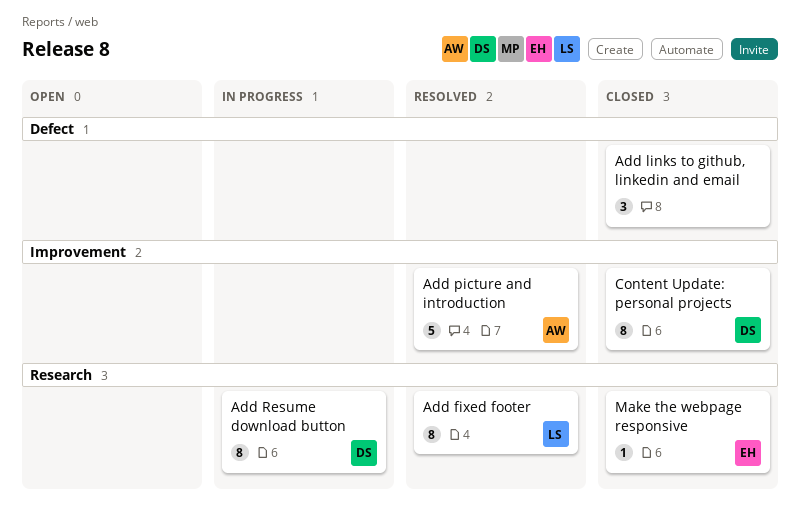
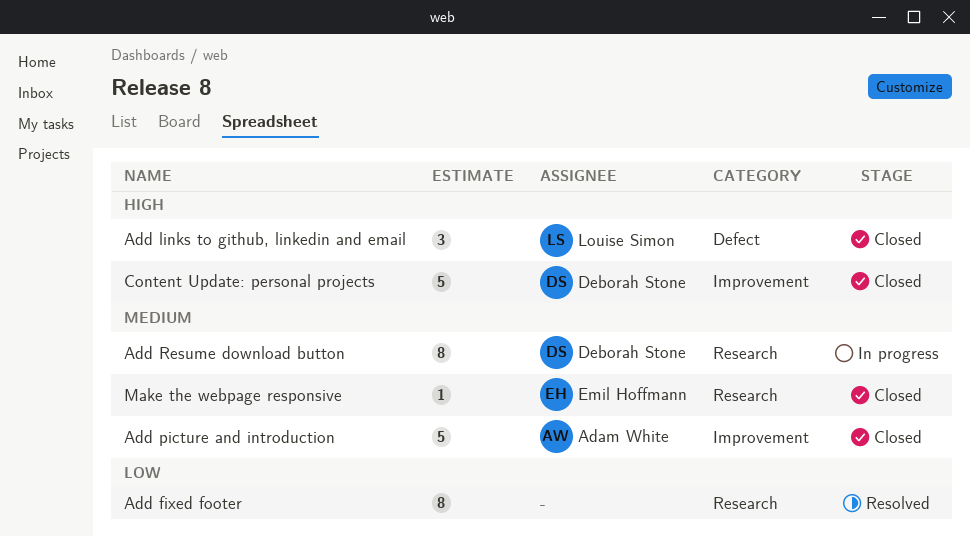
Add fixed footer, owner: Louise Simon -> none
Add links to github, linkedin and email, owner: none -> Louise Simon
Add picture and introduction, status: Resolved -> Closed
Content Update: personal projects, estimate: 8 -> 5

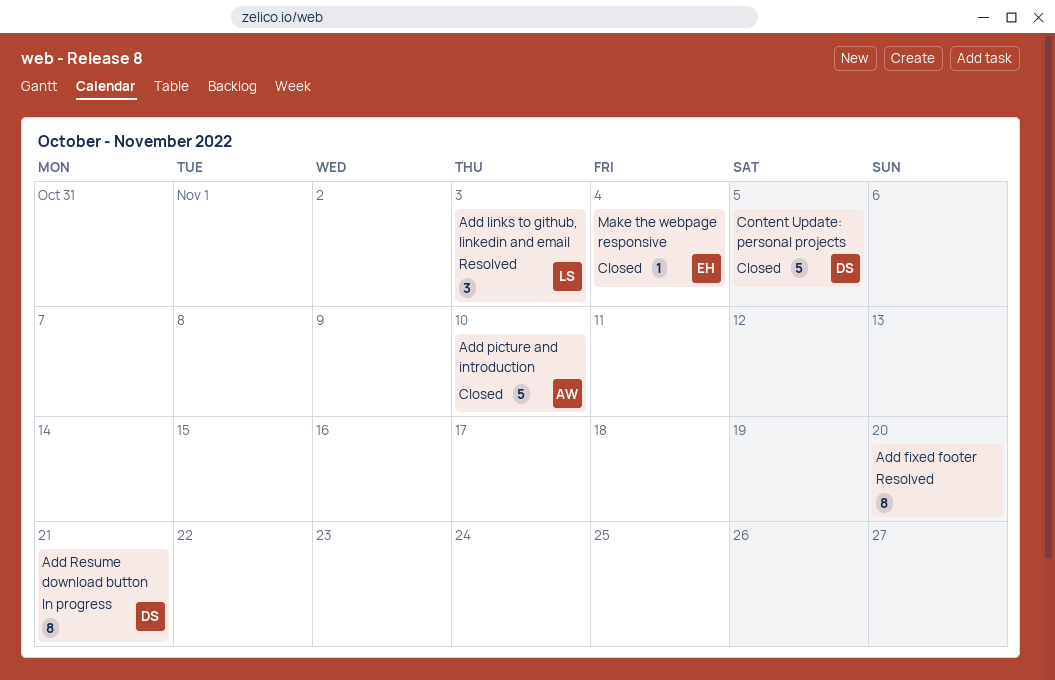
Add links to github, linkedin and email, status: Closed -> Resolved

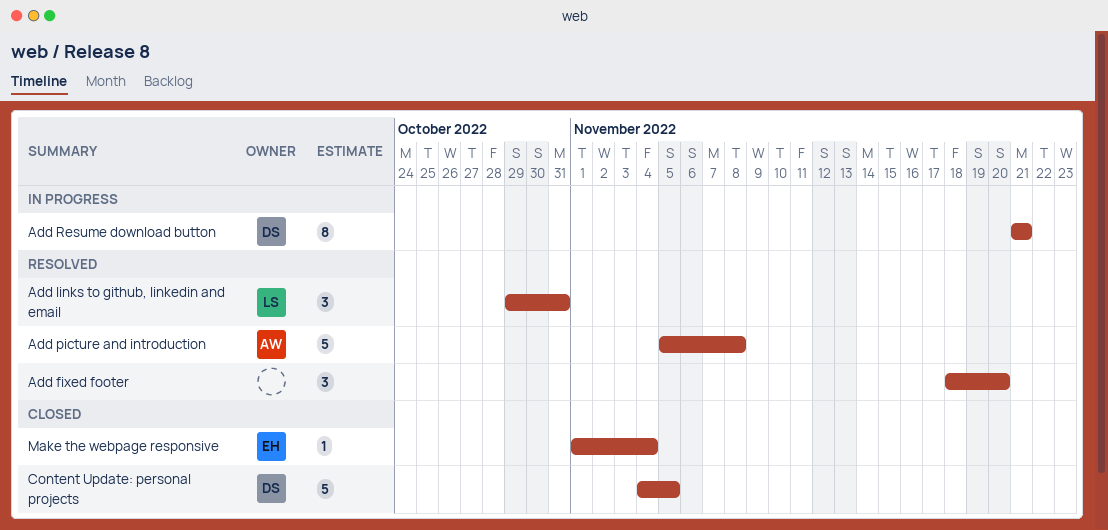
Add fixed footer, estimate: 8 -> 3
Add links to github, linkedin and email, due: Nov 3 -> Oct 31
Add picture and introduction, status: Closed -> Resolved
Add picture and introduction, due: Nov 10 -> Nov 8

